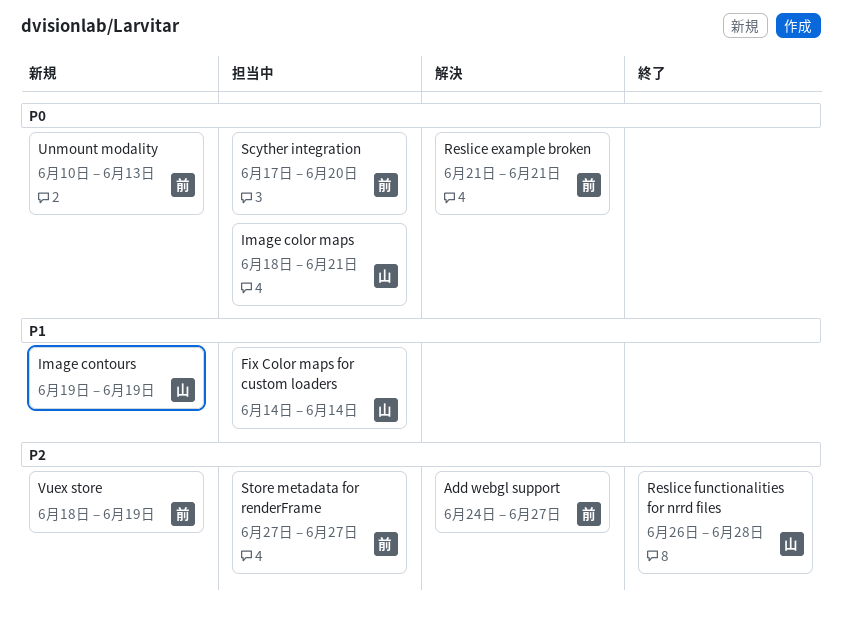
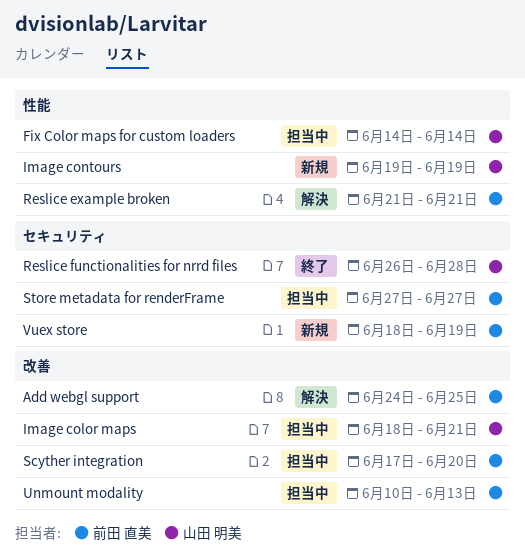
Add webgl support, due: Jun 27 -> Jun 25
Unmount modality, status: 新規 -> 担当中

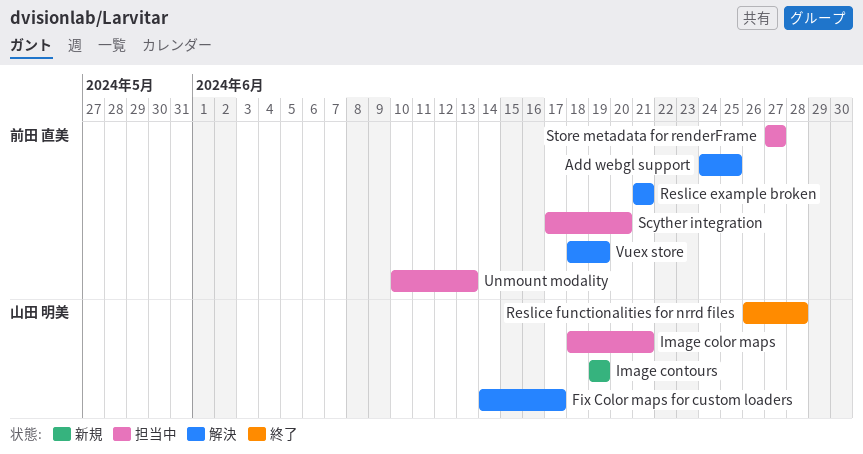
Fix Color maps for custom loaders, status: 担当中 -> 解決
Fix Color maps for custom loaders, due: Jun 14 -> Jun 17
Vuex store, status: 新規 -> 解決

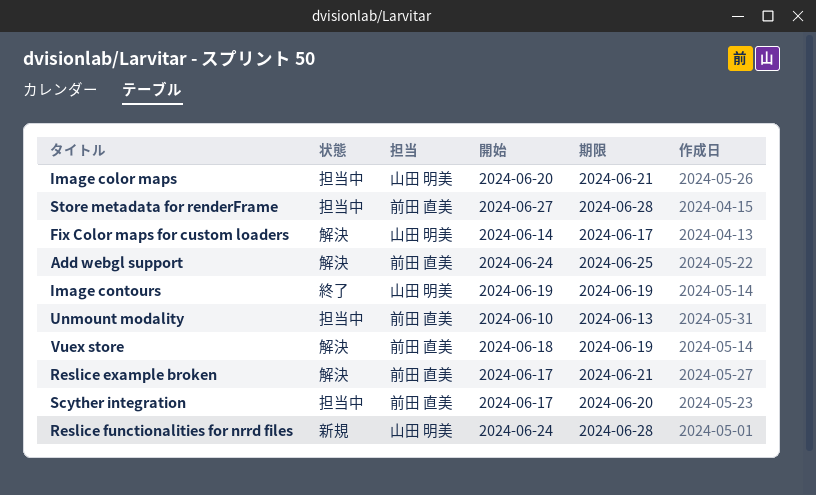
Image color maps, start: Jun 18 -> Jun 20
Image contours, status: 新規 -> 終了
Reslice example broken, start: Jun 21 -> Jun 17
Reslice functionalities for nrrd files, status: 終了 -> 新規
Reslice functionalities for nrrd files, start: Jun 26 -> Jun 24
Store metadata for renderFrame, due: Jun 27 -> Jun 28

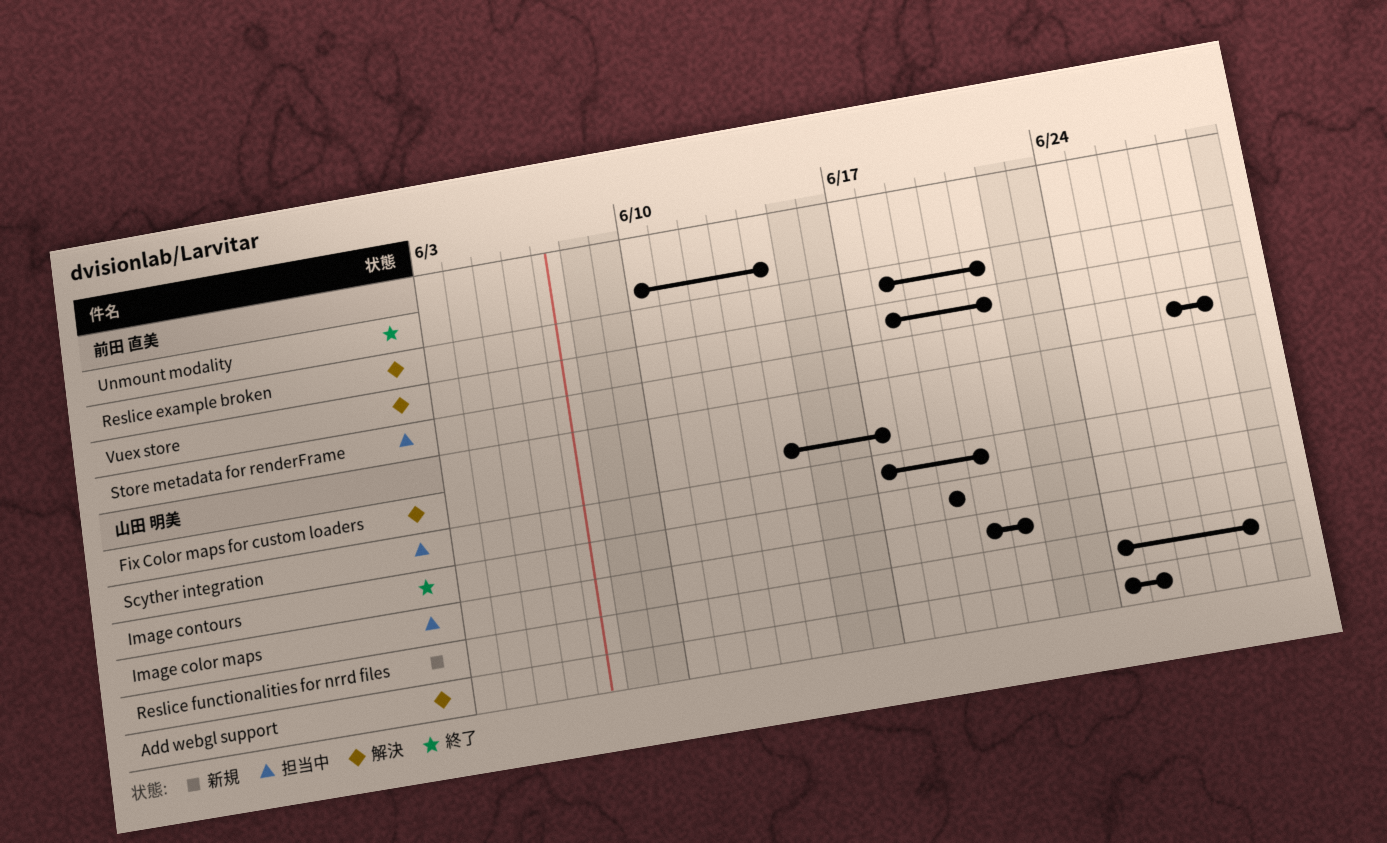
Add webgl support, owner: 前田 直美 -> 山田 明美
Reslice example broken, start: Jun 17 -> Jun 18
Scyther integration, owner: 前田 直美 -> 山田 明美
Unmount modality, status: 担当中 -> 終了
Unmount modality, due: Jun 13 -> Jun 14
Vuex store, due: Jun 19 -> Jun 21

